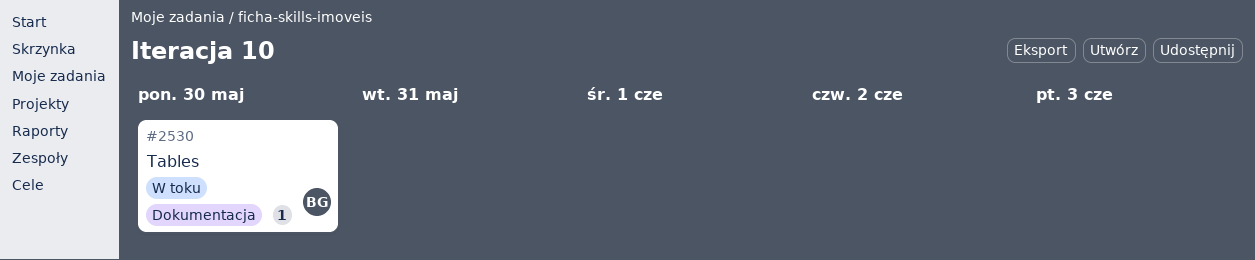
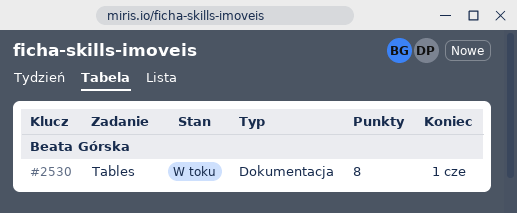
#2530, estimate: 1 -> 8
#2530, due: May 30 -> Jun 1

